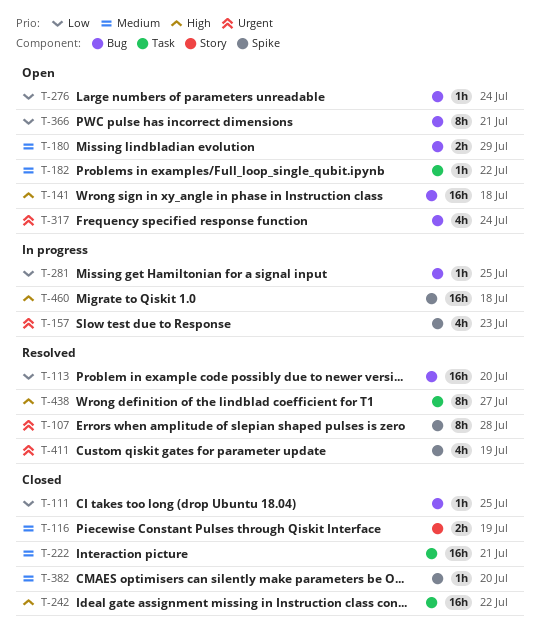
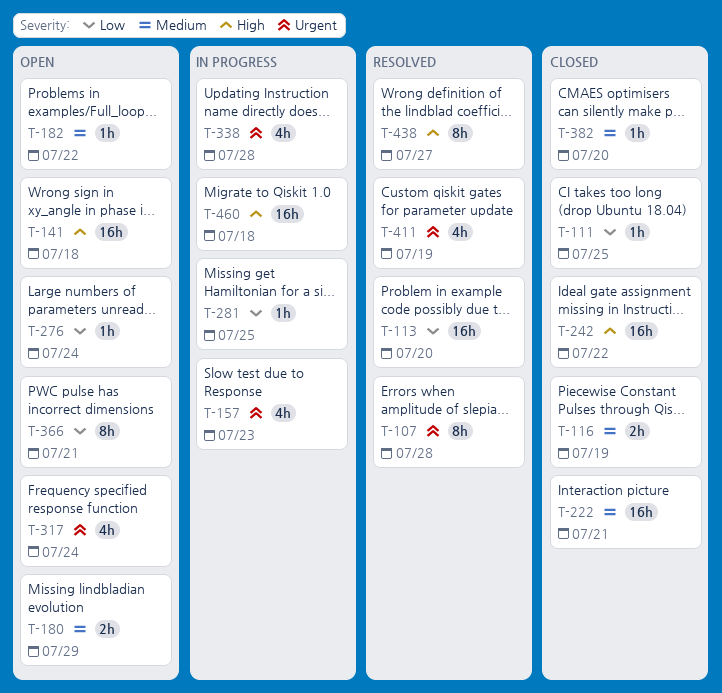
T-338: none -> present

